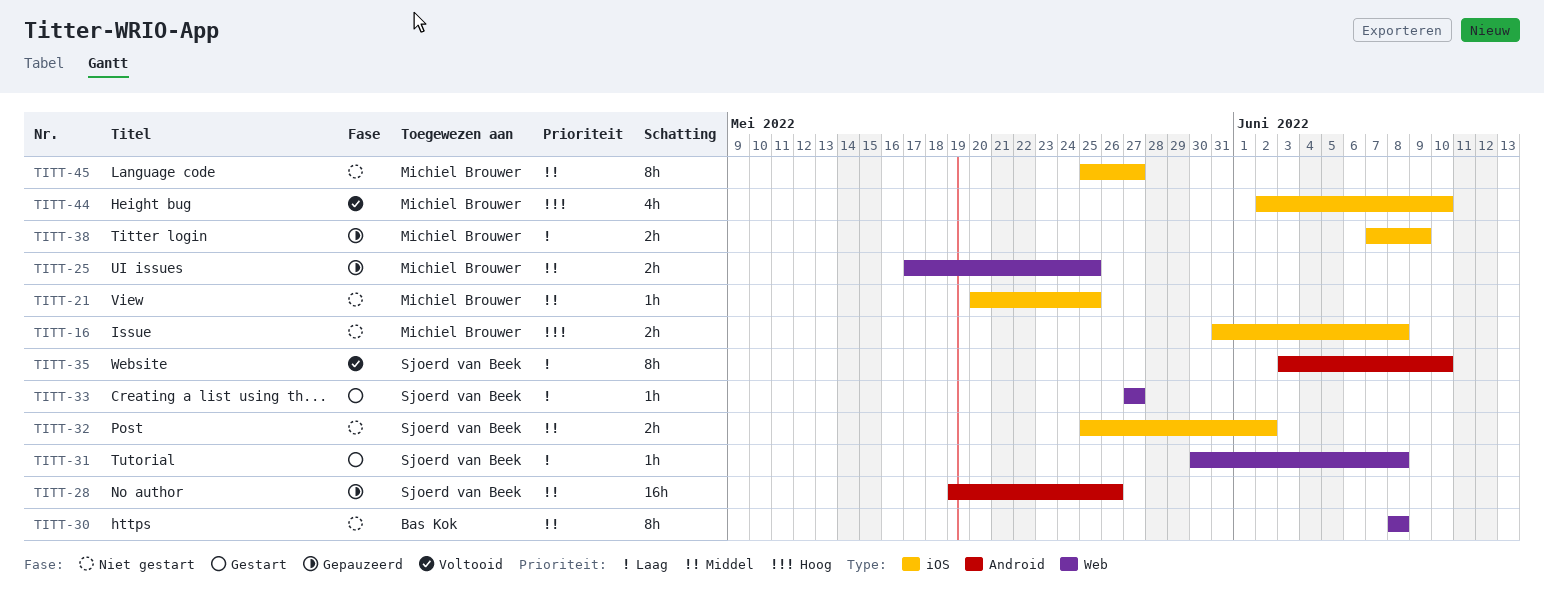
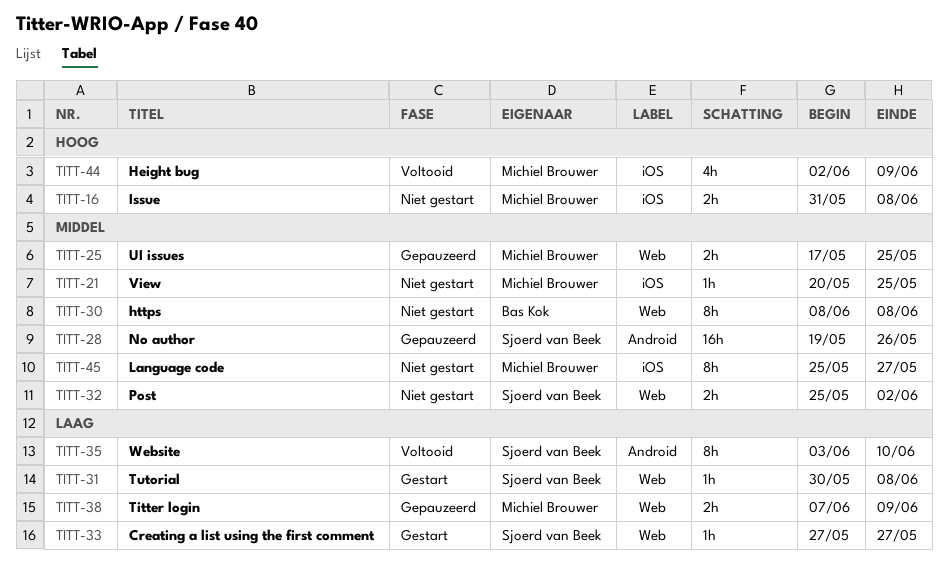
TITT-32, label: iOS -> Web
TITT-38, label: iOS -> Web
TITT-44, due: Jun 10 -> Jun 9

